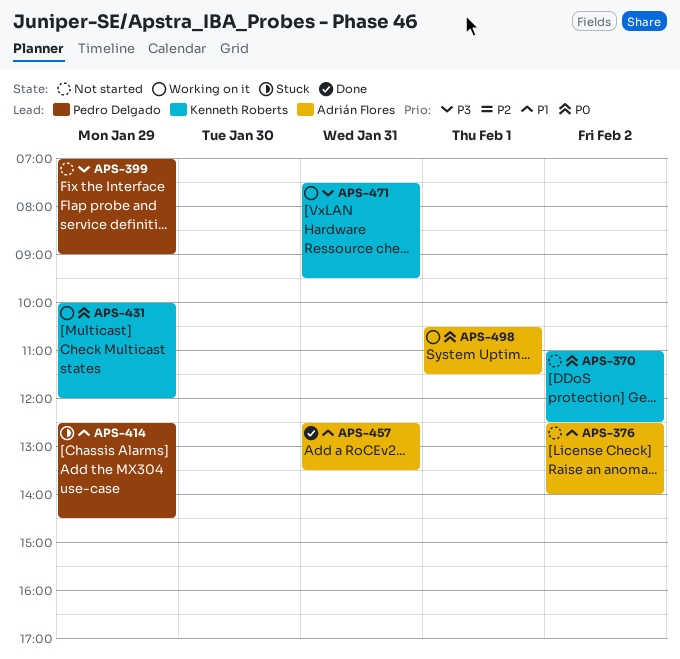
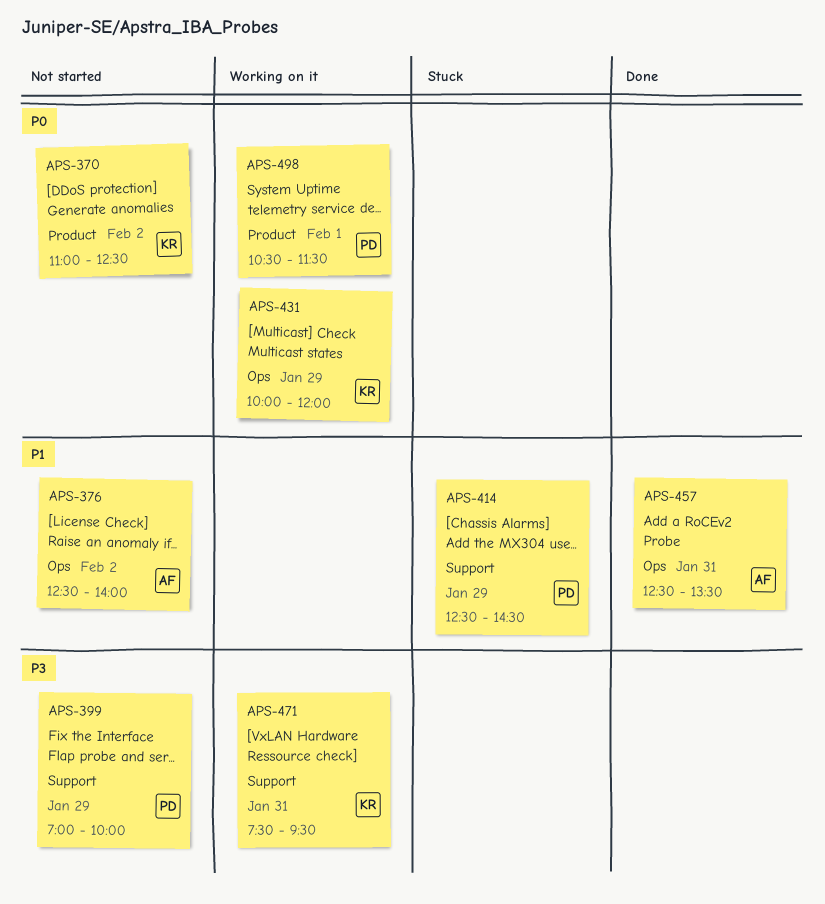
APS-399, ends: 09:00 -> 10:00
APS-498, owner: Adrián Flores -> Pedro Delgado

